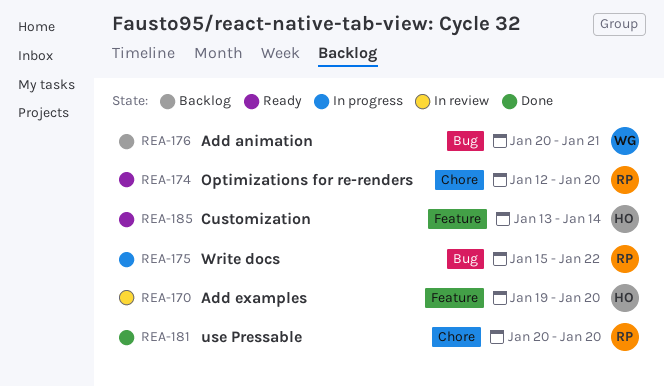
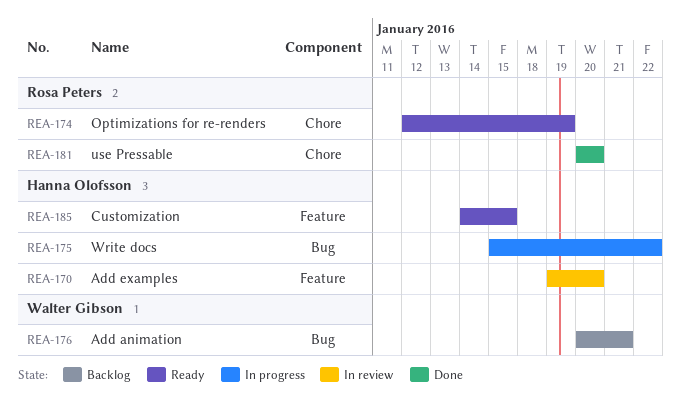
REA-174, due: Jan 20 -> Jan 19
REA-175, owner: Rosa Peters -> Hanna Olofsson
REA-185, start: Jan 13 -> Jan 14
REA-185, due: Jan 14 -> Jan 15

